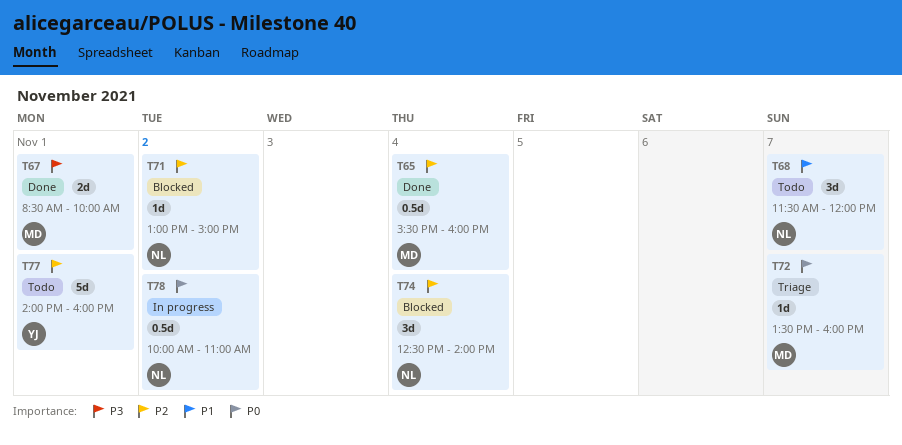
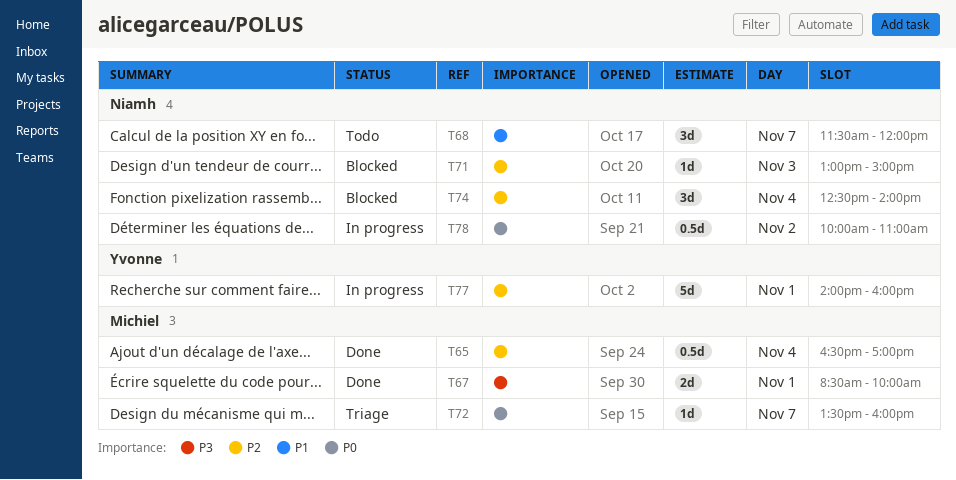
T65, begins: 15:30 -> 16:30
T65, ends: 16:00 -> 17:00
T71, day: Nov 2 -> Nov 3
T77, status: Todo -> In progress

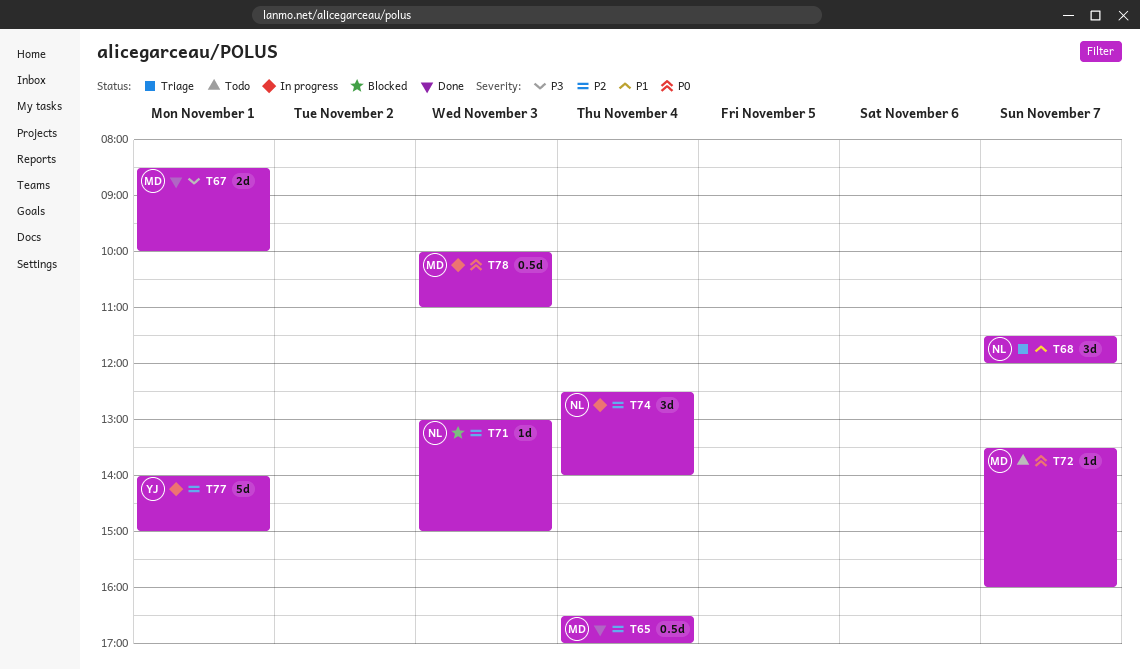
T68, status: Todo -> Triage
T72, status: Triage -> Todo
T74, status: Blocked -> In progress
T77, ends: 16:00 -> 15:00
T78, owner: Niamh -> Michiel
T78, day: Nov 2 -> Nov 3

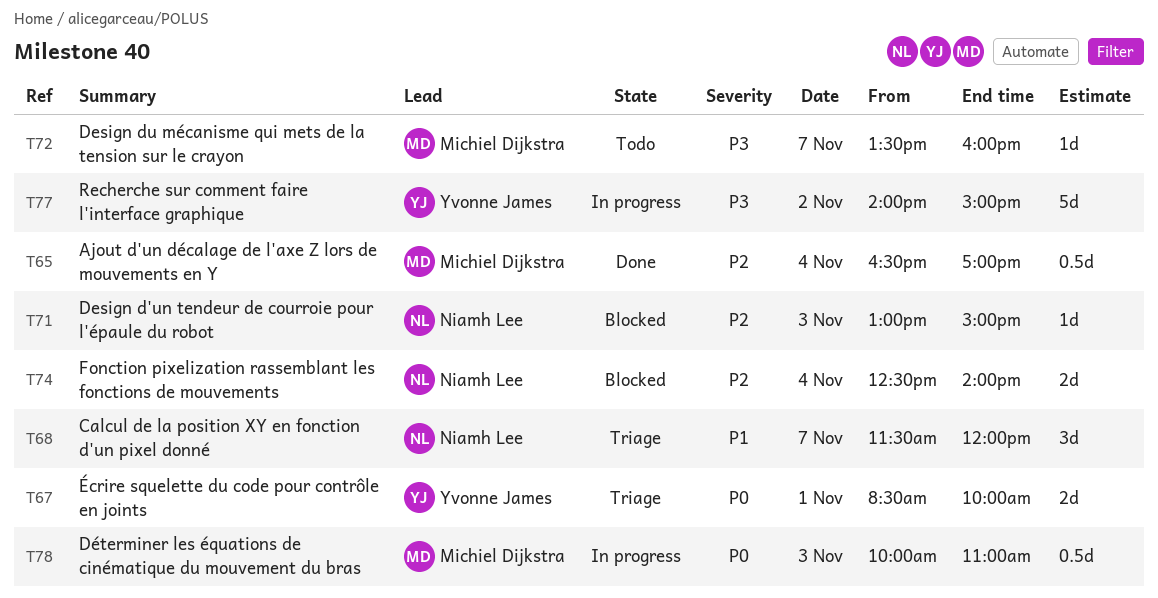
T67, status: Done -> Triage
T67, owner: Michiel Dijkstra -> Yvonne James
T67, priority: P3 -> P0
T72, priority: P0 -> P3
T74, status: In progress -> Blocked
T74, estimate: 3d -> 2d
T77, priority: P2 -> P3
T77, day: Nov 1 -> Nov 2

